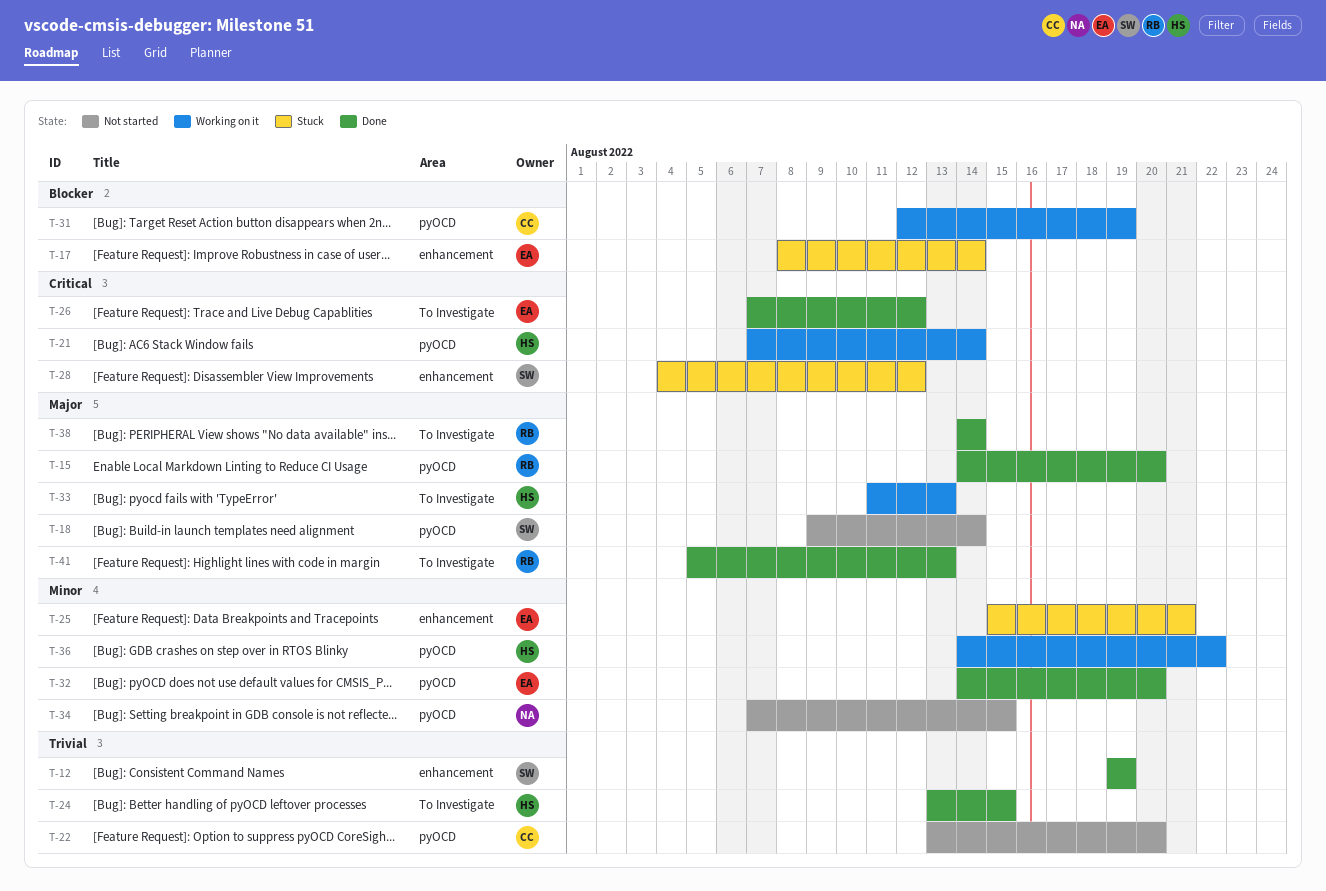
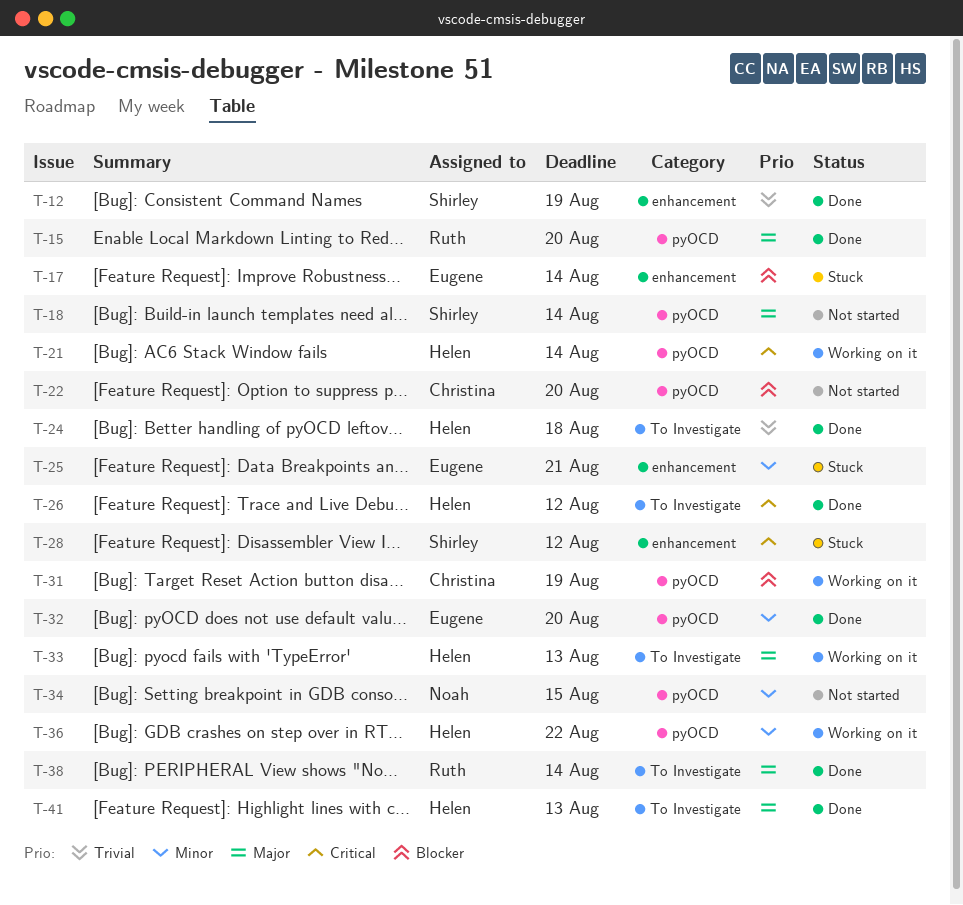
T-22, priority: Trivial -> Blocker
T-24, due: Aug 15 -> Aug 18
T-26, owner: Eugene -> Helen
T-41, owner: Ruth -> Helen

